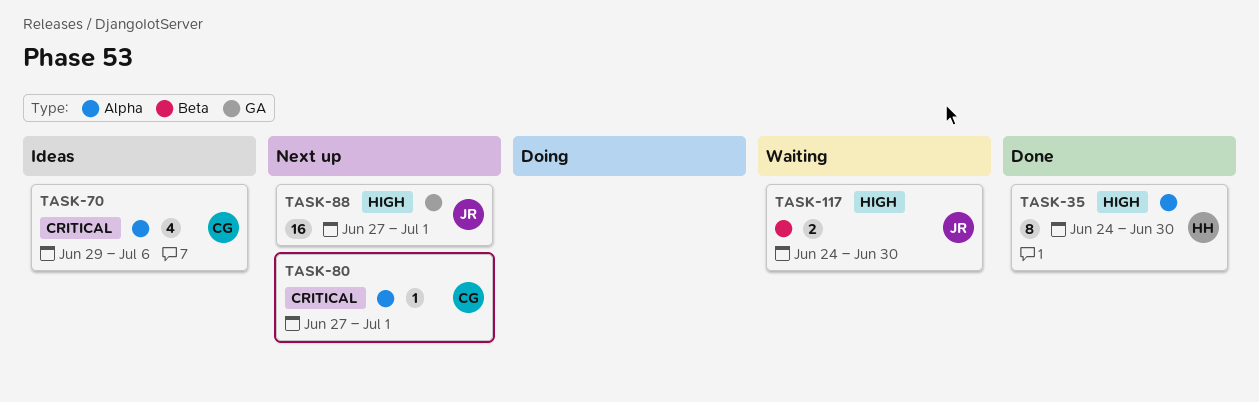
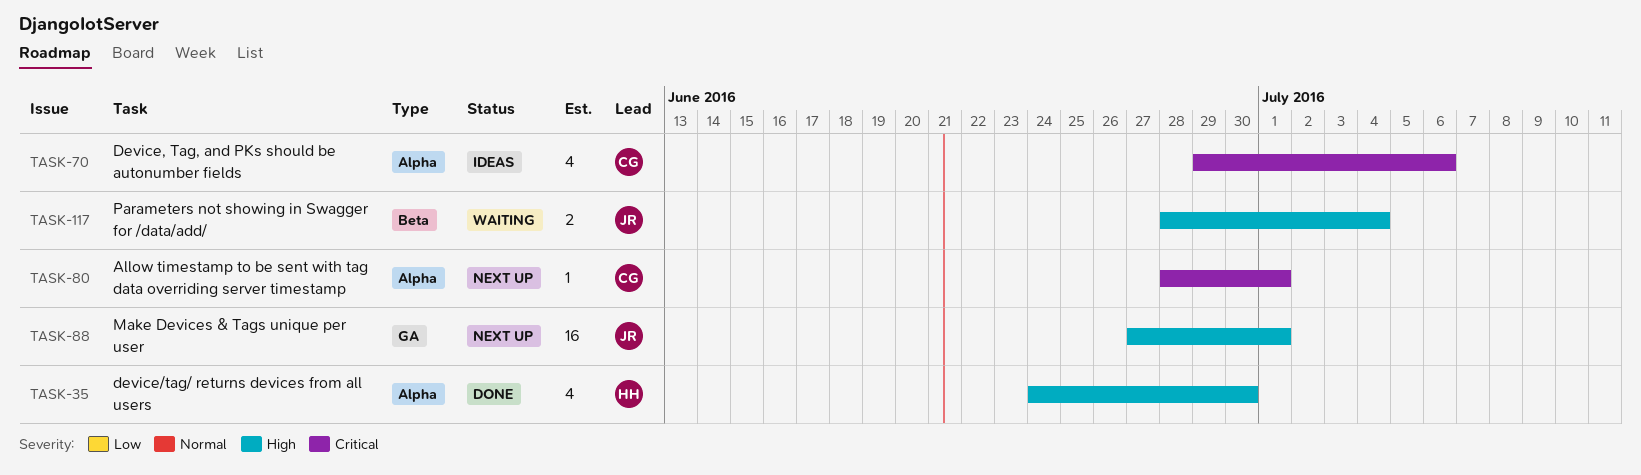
TASK-35, estimate: 8 -> 4
TASK-80, start: Jun 27 -> Jun 28
TASK-117, start: Jun 24 -> Jun 28
TASK-117, due: Jun 30 -> Jul 4

